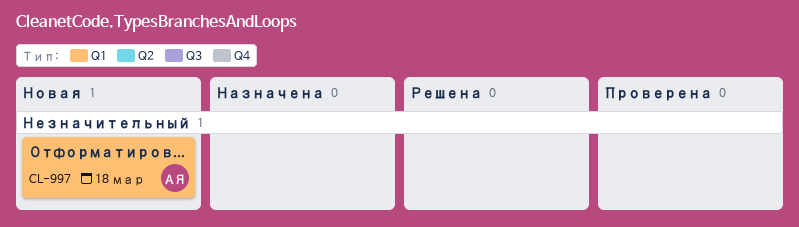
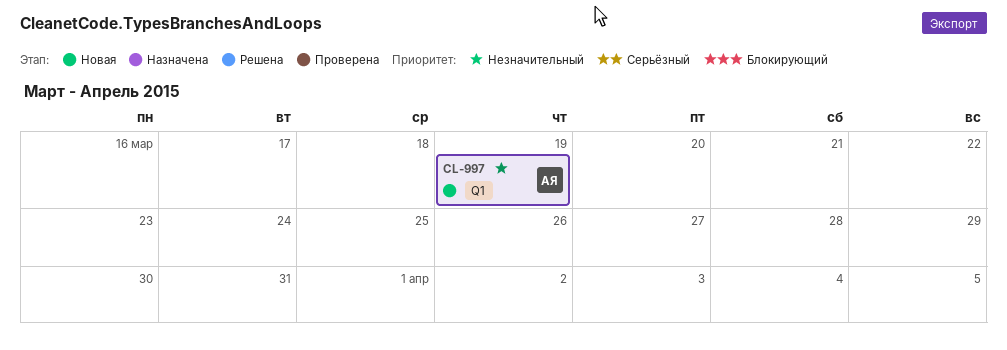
CL-997, due: Mar 18 -> Mar 19

